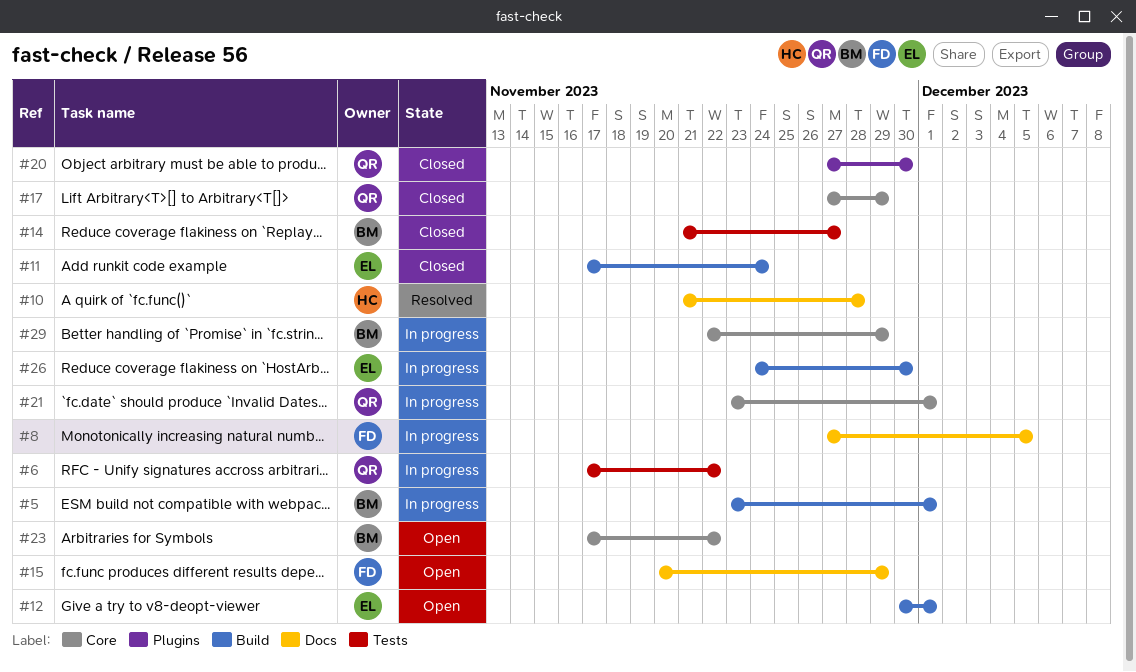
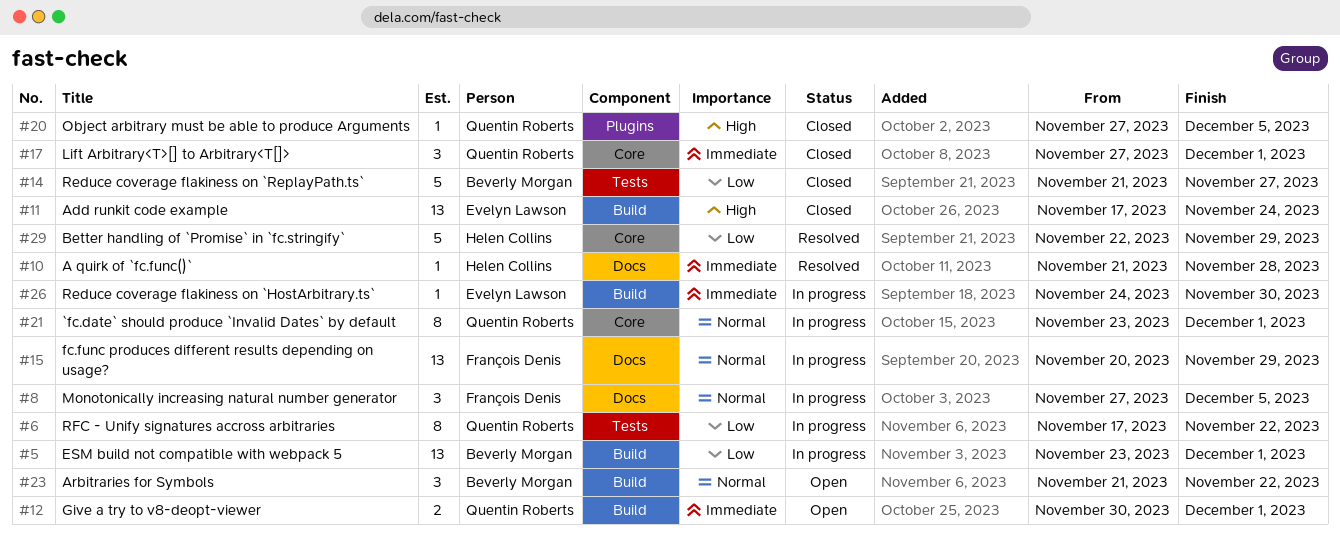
#12, owner: Evelyn Lawson -> Quentin Roberts
#15, status: Open -> In progress
#17, due: Nov 29 -> Dec 1
#20, due: Nov 30 -> Dec 5
#23, label: Core -> Build
#23, start: Nov 17 -> Nov 21
#29, status: In progress -> Resolved
#29, owner: Beverly Morgan -> Helen Collins

